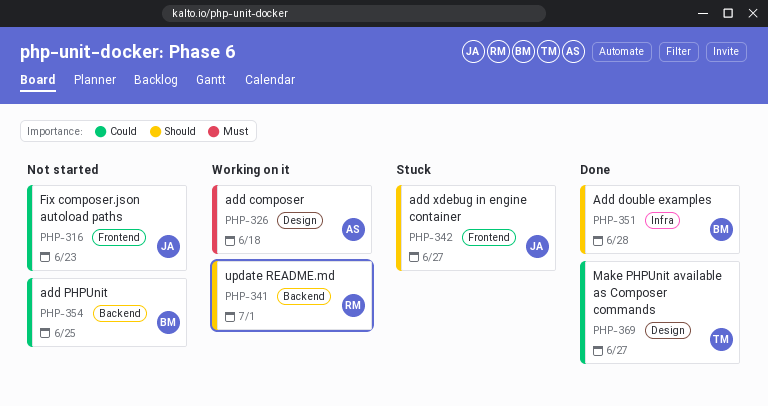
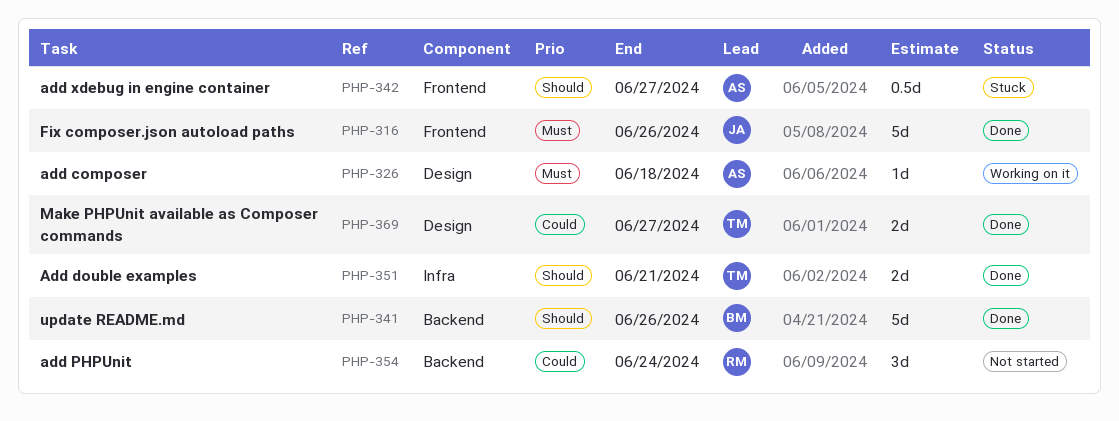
PHP-316, status: Not started -> Done
PHP-316, priority: Could -> Must
PHP-316, due: Jun 23 -> Jun 26
PHP-341, status: Working on it -> Done
PHP-341, owner: RM -> BM
PHP-341, due: Jul 1 -> Jun 26
PHP-342, owner: JA -> AS
PHP-351, owner: BM -> TM
PHP-351, due: Jun 28 -> Jun 21
PHP-354, owner: BM -> RM
PHP-354, due: Jun 25 -> Jun 24

